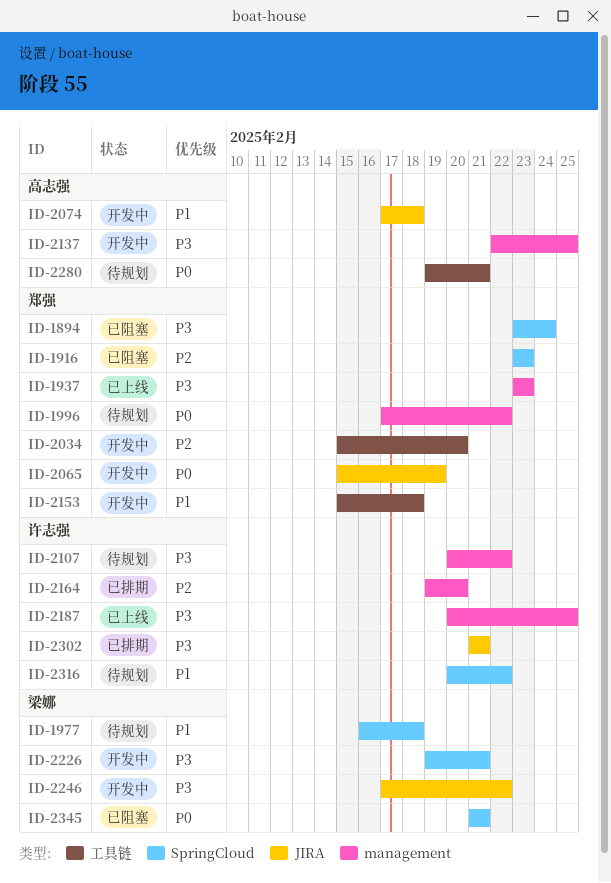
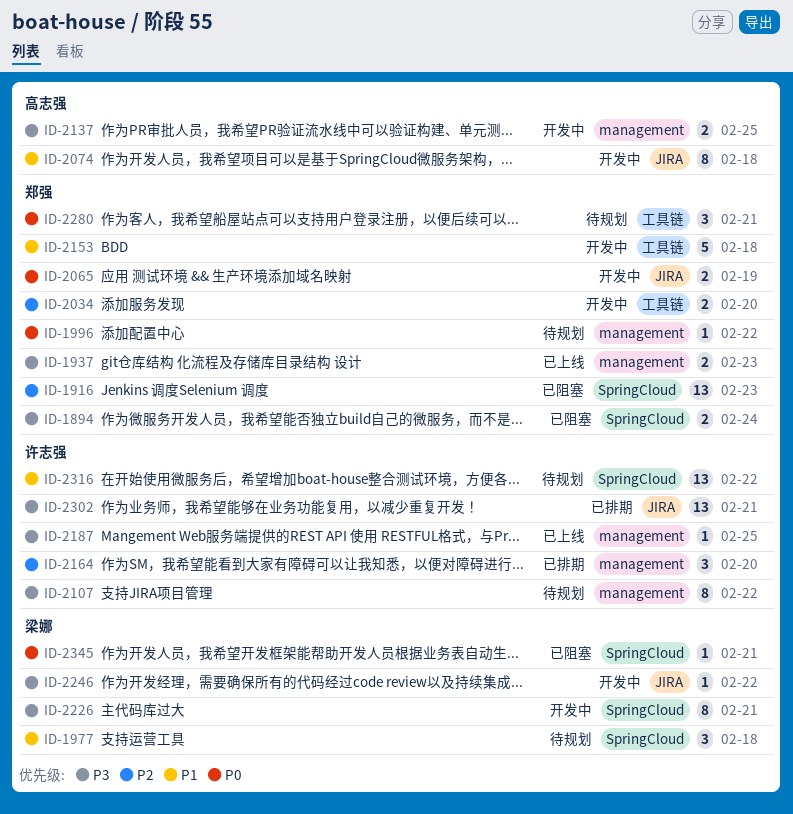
ID-2280, owner: 高志强 -> 郑强

